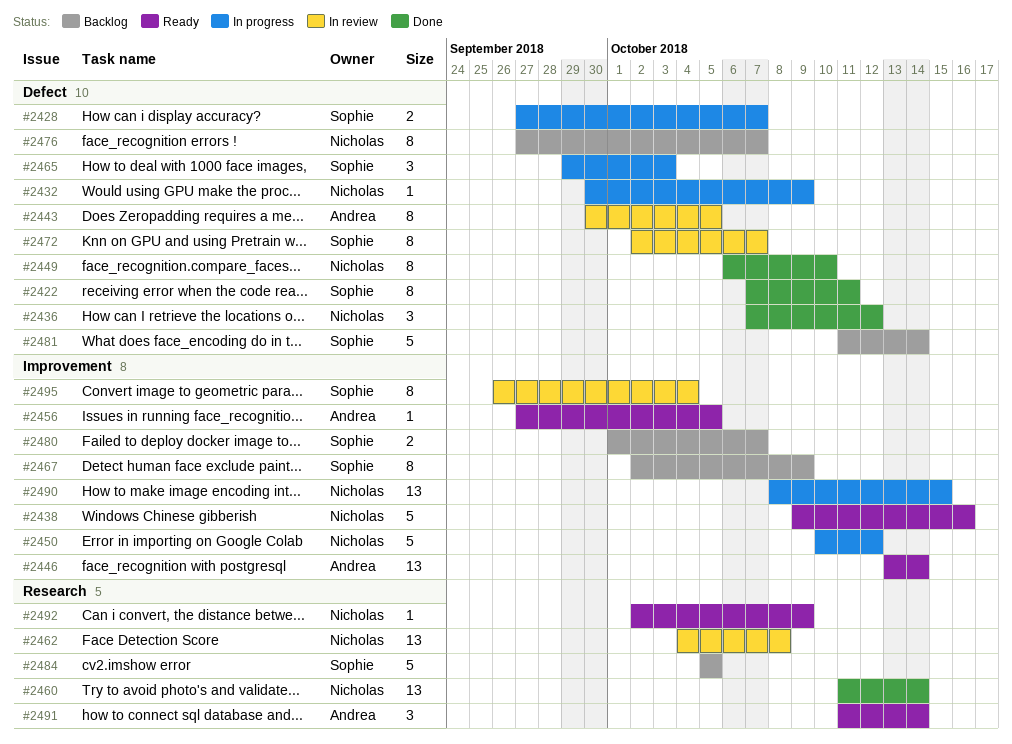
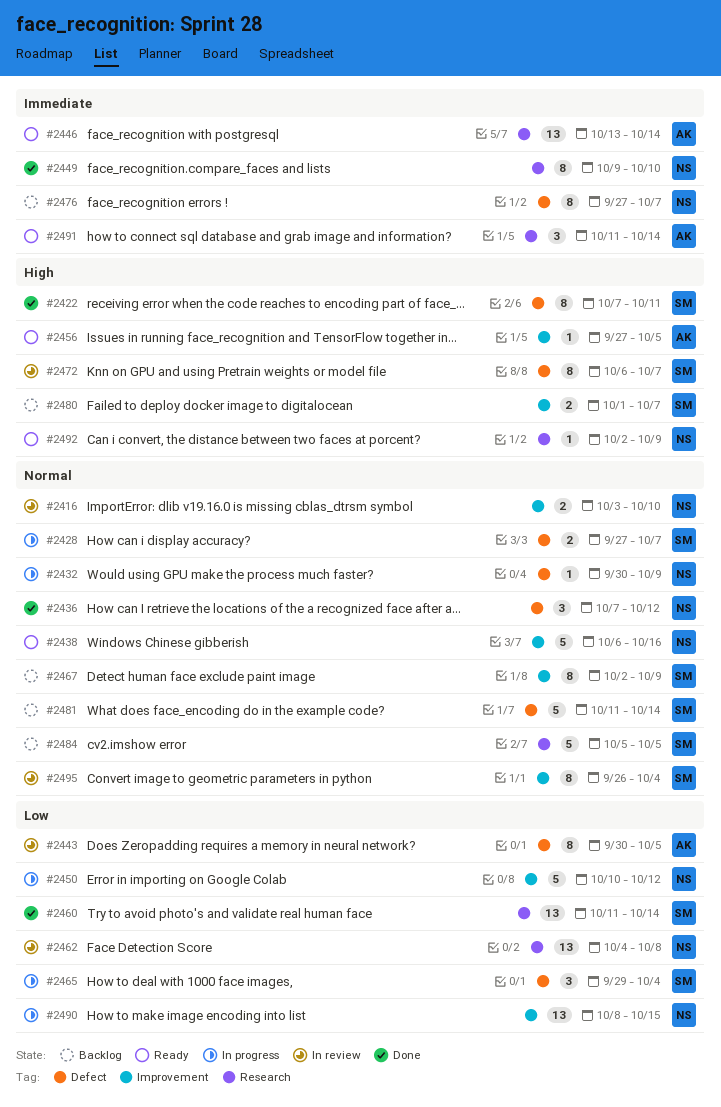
#2416: none -> present
#2438, start: Oct 9 -> Oct 6
#2446, label: Improvement -> Research
#2449, label: Defect -> Research
#2449, start: Oct 6 -> Oct 9
#2460, owner: Nicholas -> Sophie
#2465, due: Oct 3 -> Oct 4
#2472, start: Oct 2 -> Oct 6

